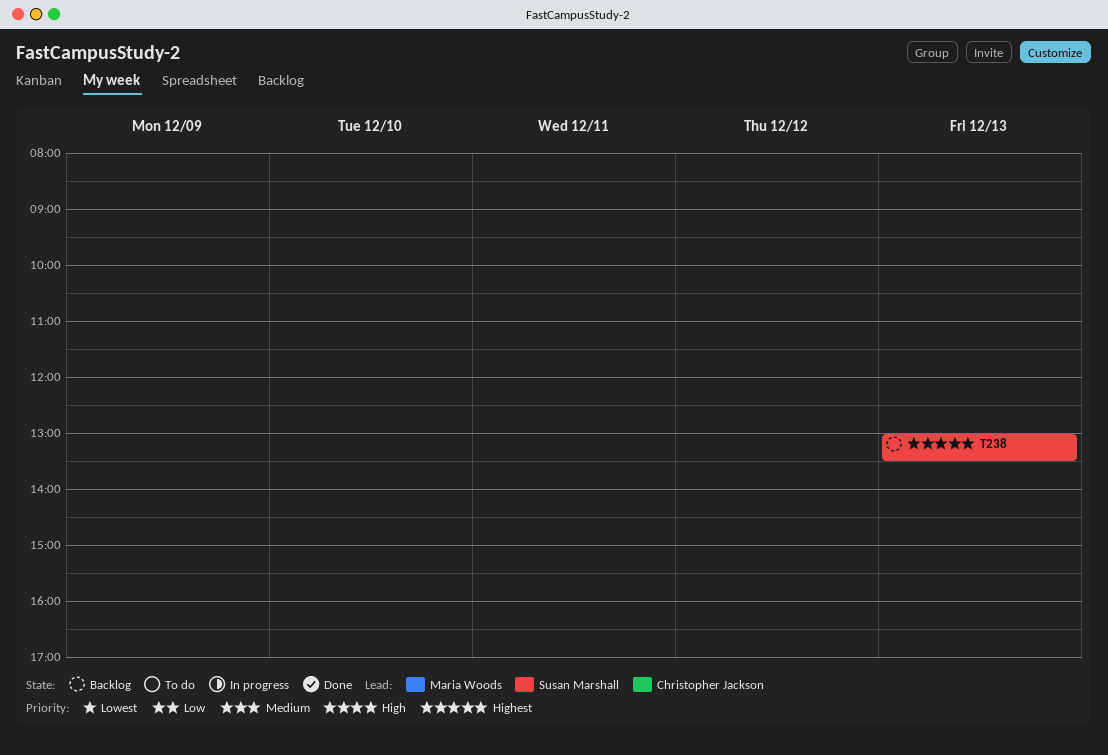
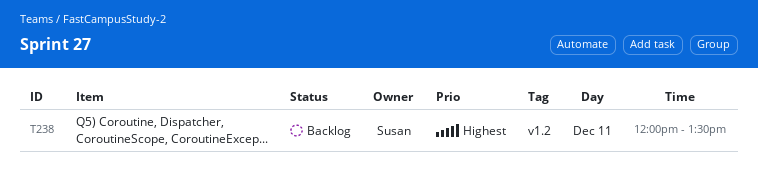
T238, day: Dec 13 -> Dec 11
T238, begins: 13:00 -> 12:00

